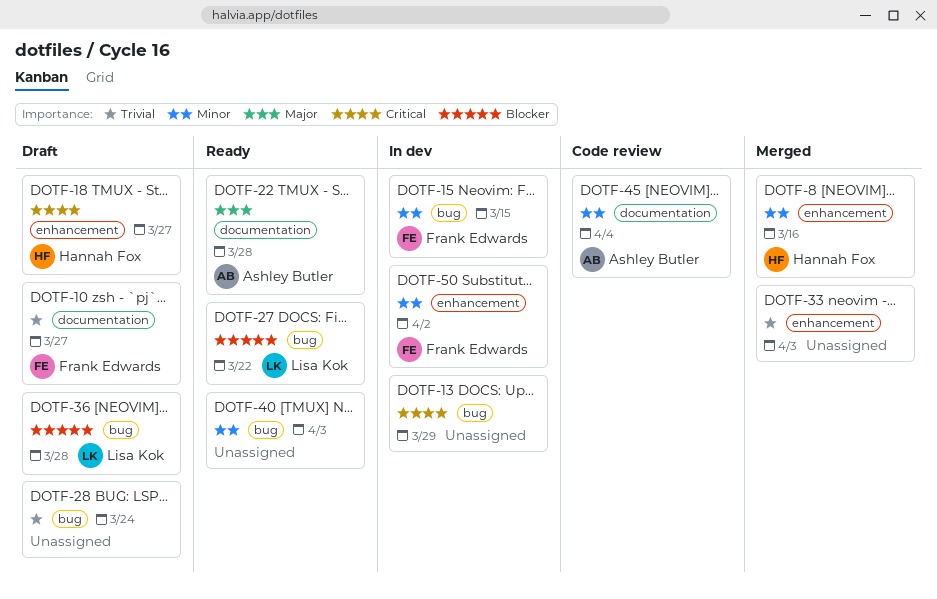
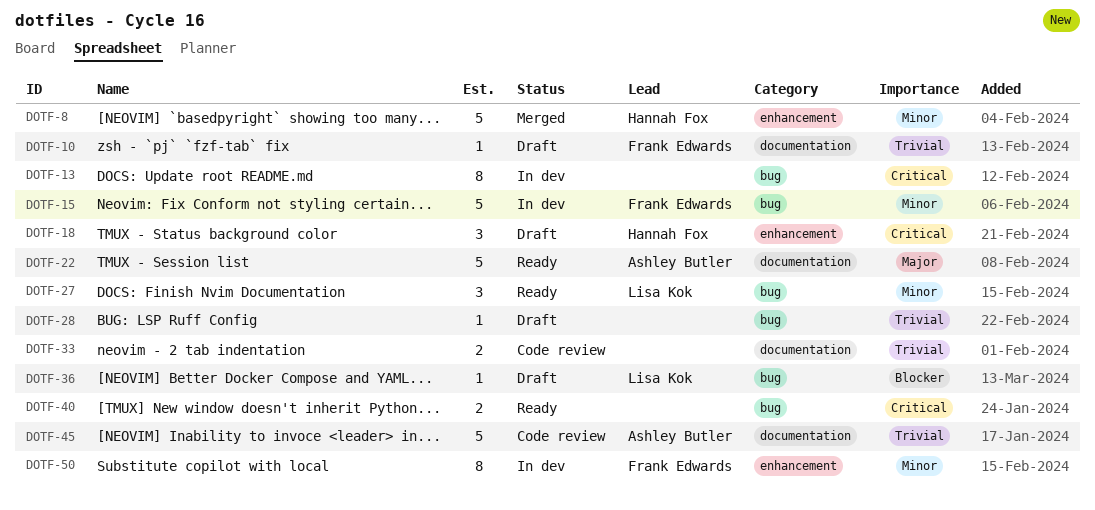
DOTF-27, priority: Blocker -> Minor
DOTF-33, status: Merged -> Code review
DOTF-33, label: enhancement -> documentation
DOTF-40, priority: Minor -> Critical
DOTF-45, priority: Minor -> Trivial

